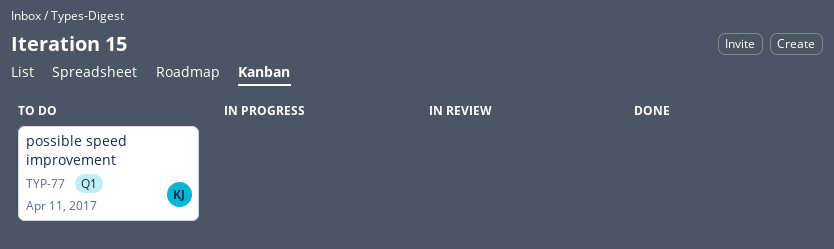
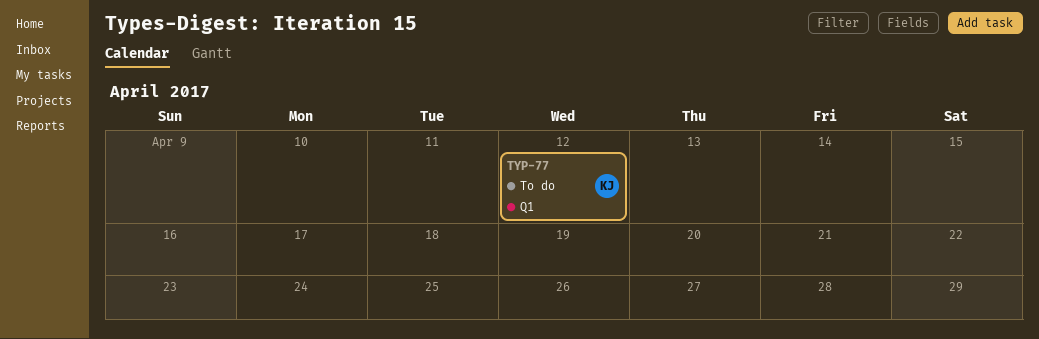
TYP-77, due: Apr 11 -> Apr 12

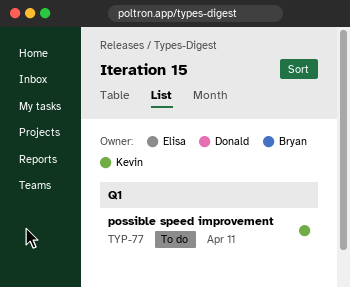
TYP-77, due: Apr 12 -> Apr 11

